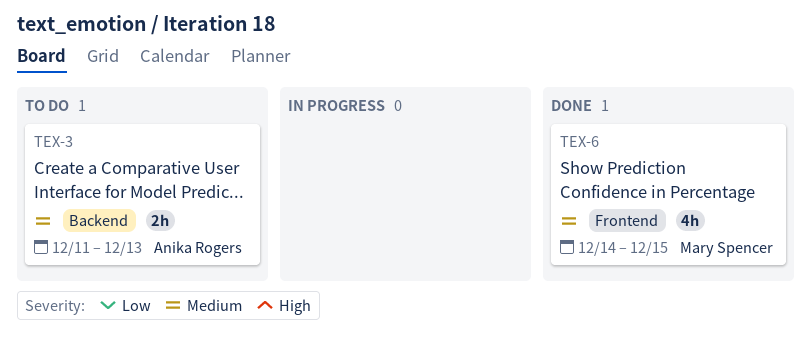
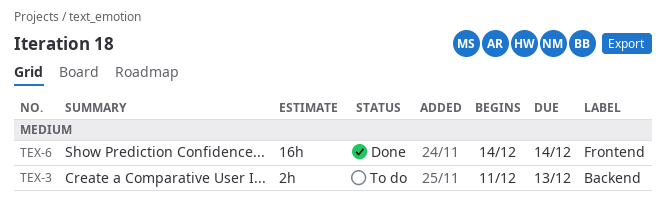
TEX-6, estimate: 4h -> 16h
TEX-6, due: Dec 15 -> Dec 14

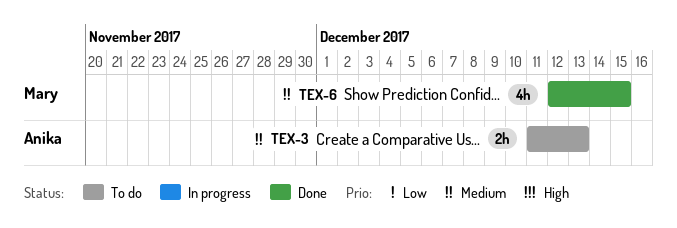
TEX-6, estimate: 16h -> 4h
TEX-6, start: Dec 14 -> Dec 12
TEX-6, due: Dec 14 -> Dec 15

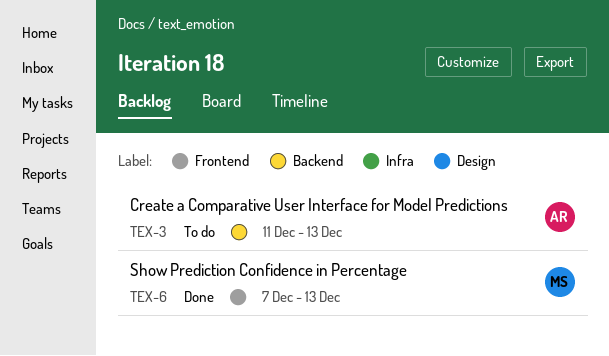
TEX-6, start: Dec 12 -> Dec 7
TEX-6, due: Dec 15 -> Dec 13

